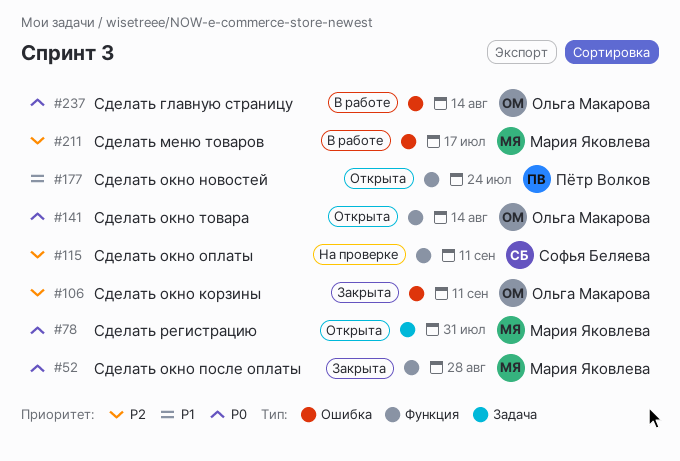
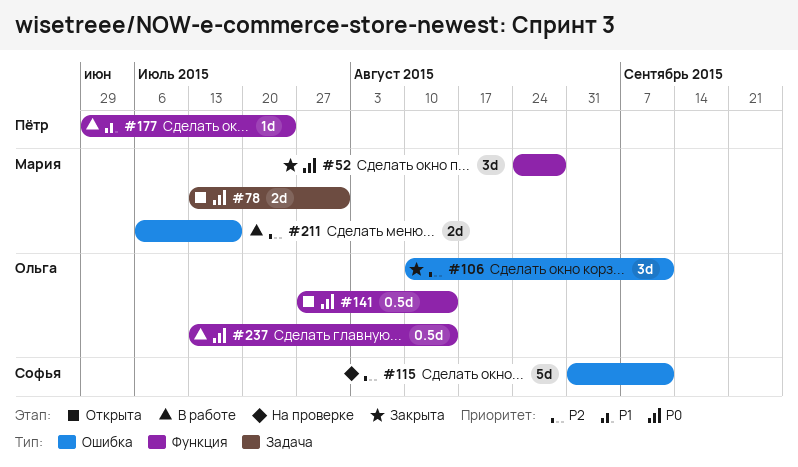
#115, label: Функция -> Ошибка
#177, status: Открыта -> В работе
#237, label: Ошибка -> Функция

